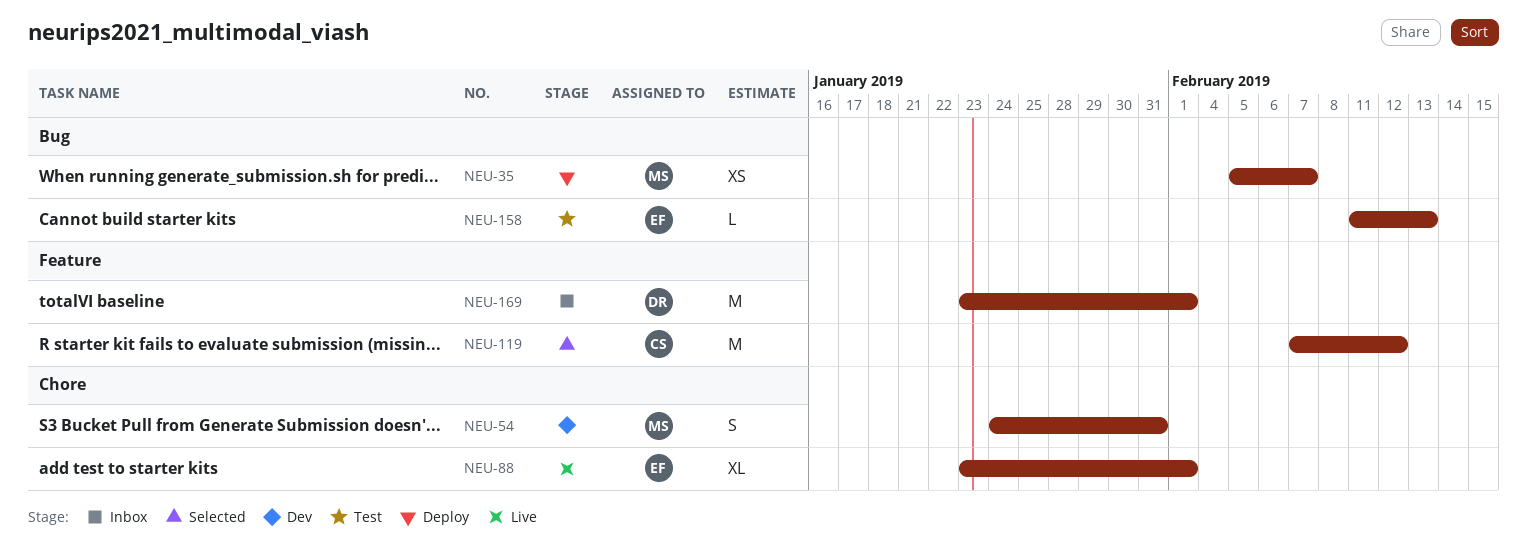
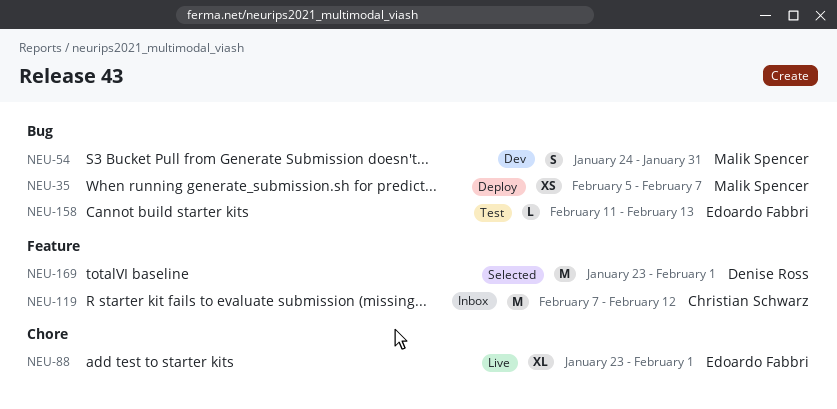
NEU-54, label: Chore -> Bug
NEU-119, status: Selected -> Inbox
NEU-169, status: Inbox -> Selected

